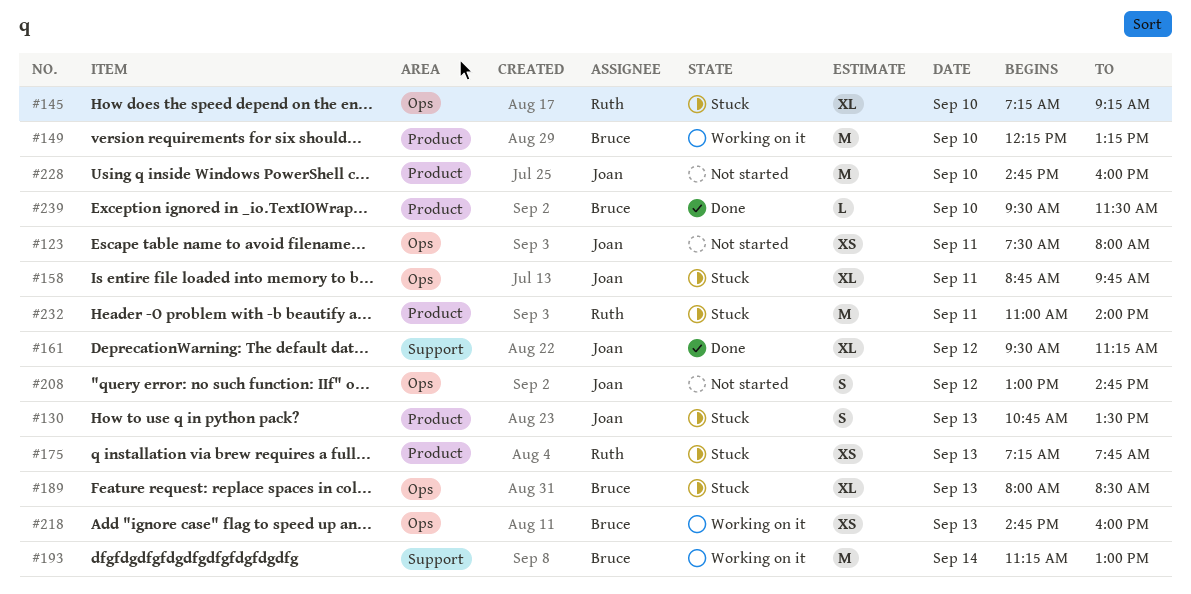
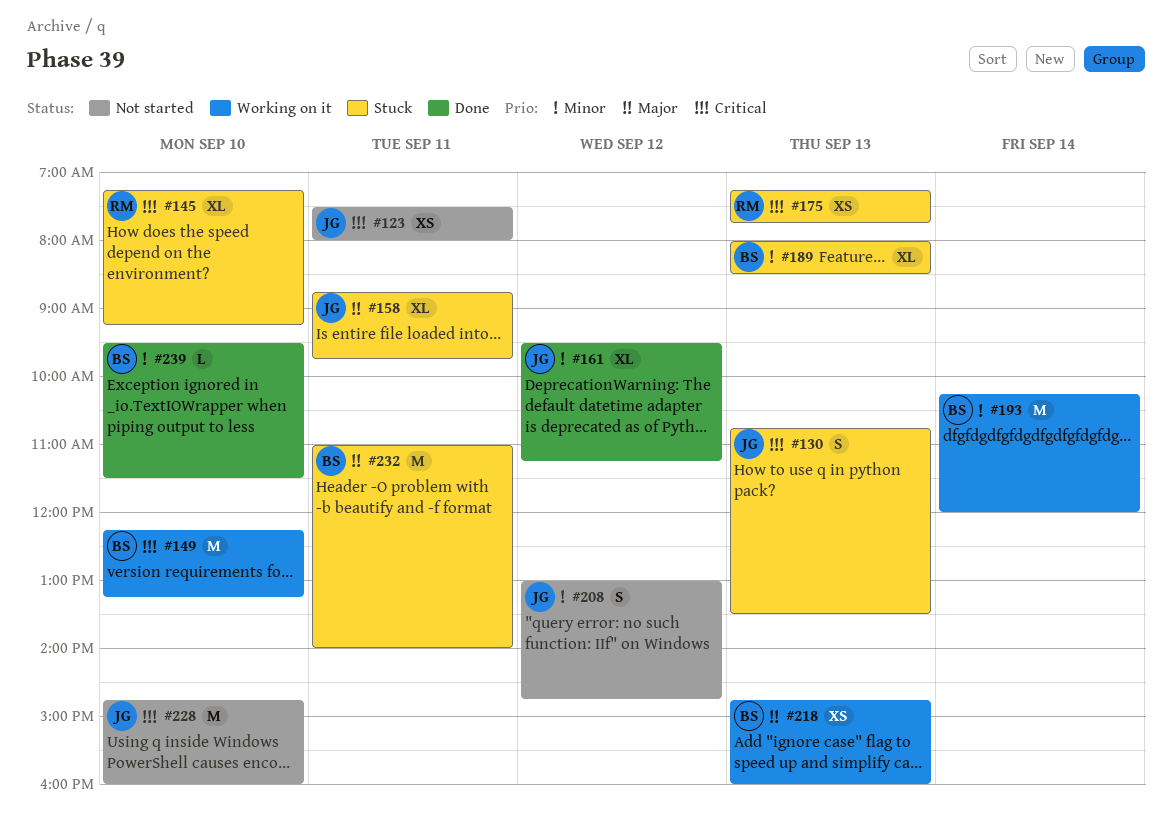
#193, begins: 11:15 -> 10:15
#193, ends: 13:00 -> 12:00
#232, owner: Ruth -> Bruce

